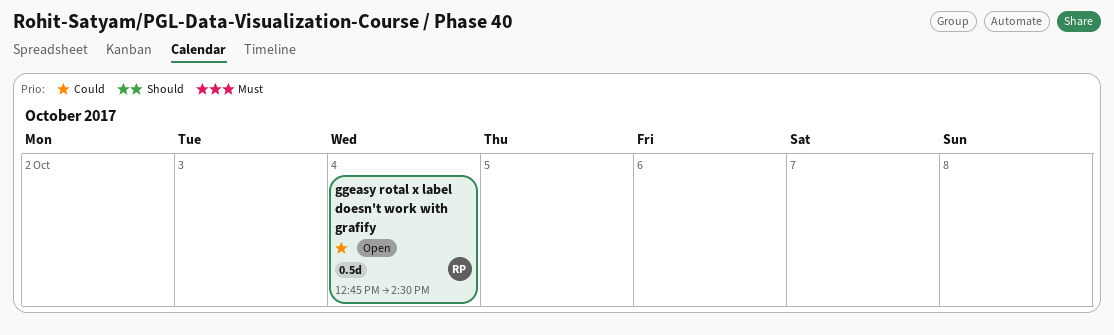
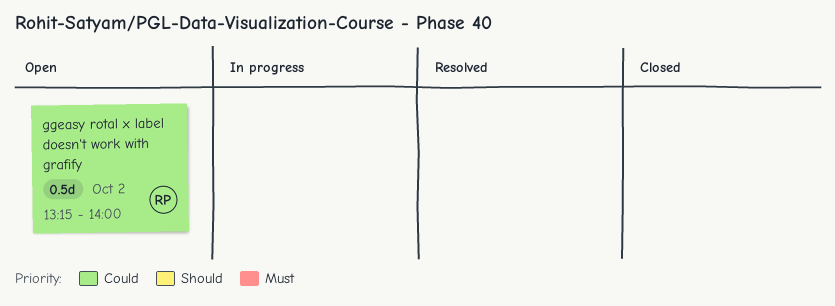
ggeasy rotal x label doesn't work with grafify, day: Oct 4 -> Oct 2
ggeasy rotal x label doesn't work with grafify, begins: 12:45 -> 13:15
ggeasy rotal x label doesn't work with grafify, ends: 14:30 -> 14:00

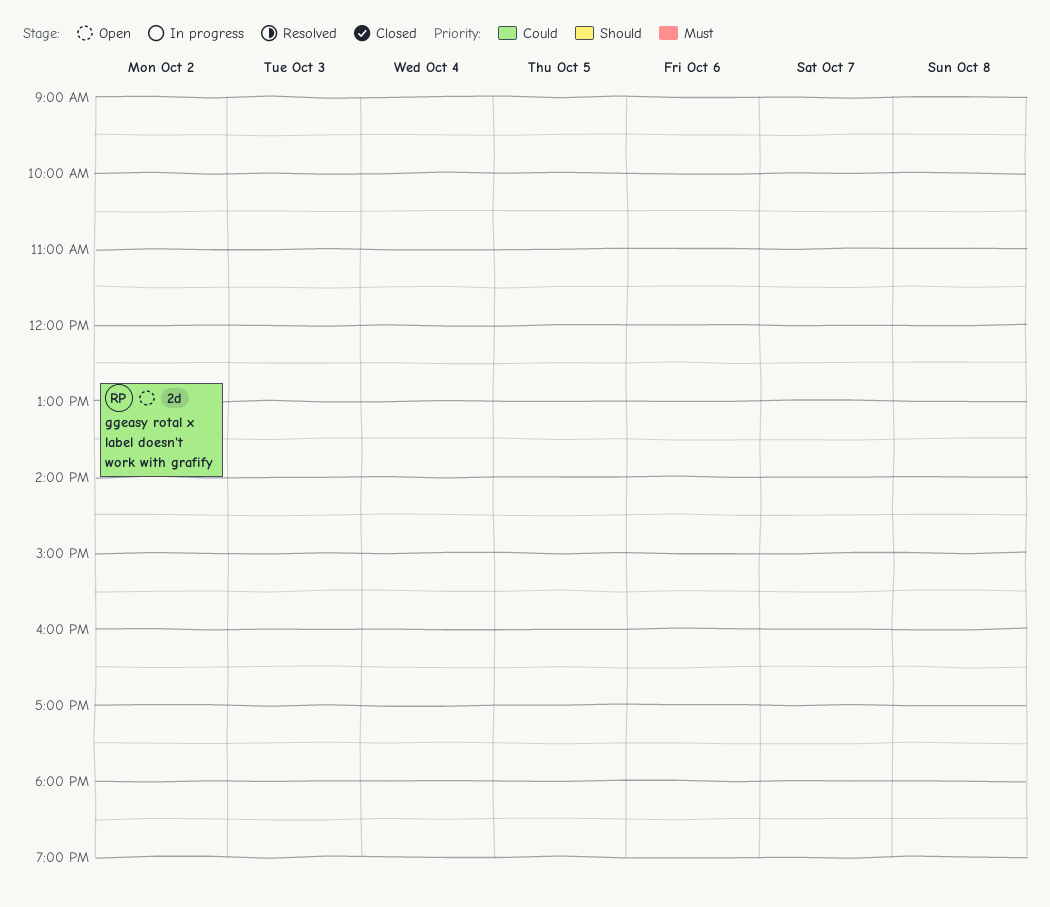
ggeasy rotal x label doesn't work with grafify, estimate: 0.5d -> 2d
ggeasy rotal x label doesn't work with grafify, begins: 13:15 -> 12:45

